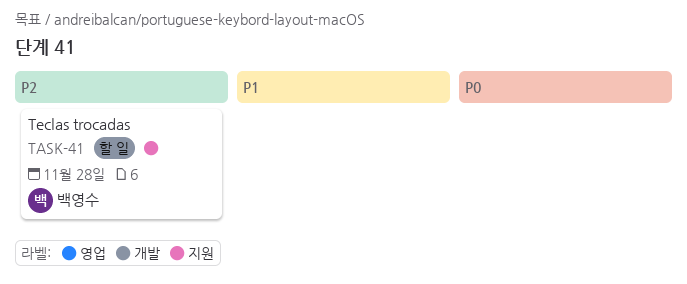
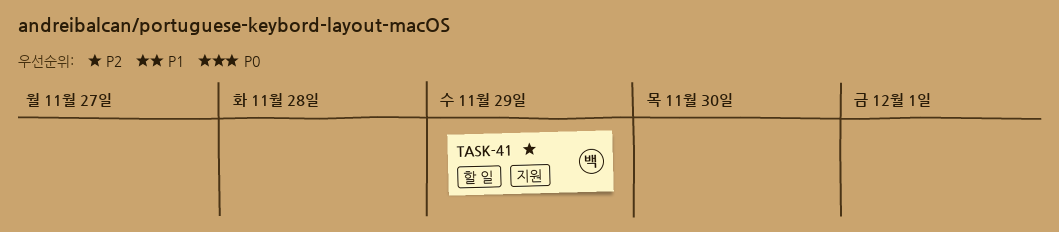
TASK-41, due: Nov 28 -> Nov 29

